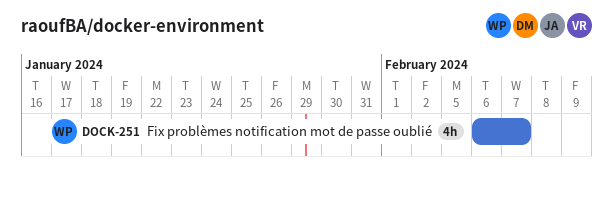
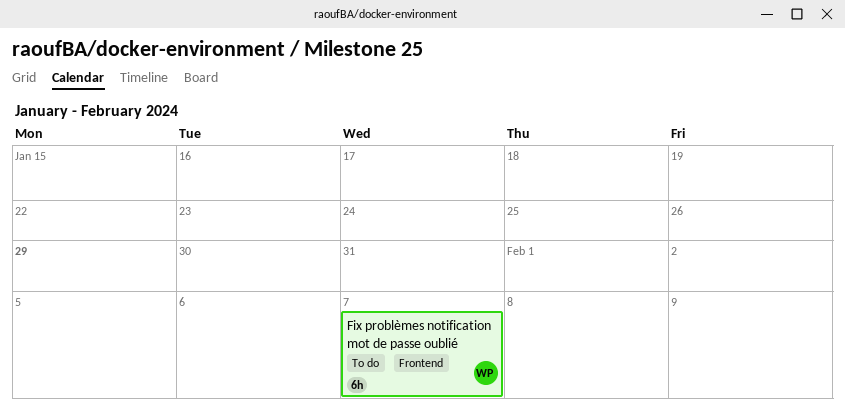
Fix problèmes notification mot de passe oublié, estimate: 4h -> 6h

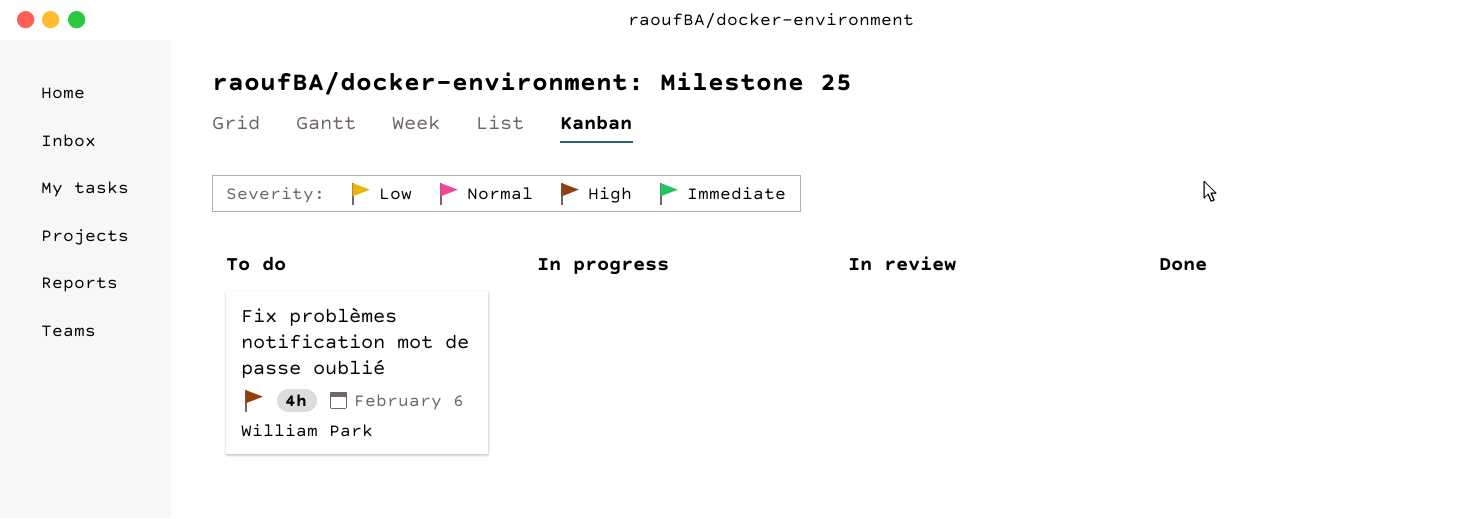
Fix problèmes notification mot de passe oublié, estimate: 6h -> 4h
Fix problèmes notification mot de passe oublié, due: Feb 7 -> Feb 6

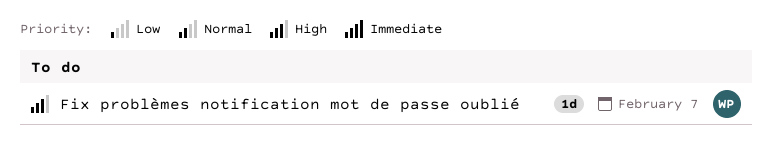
Fix problèmes notification mot de passe oublié, estimate: 4h -> 1d
Fix problèmes notification mot de passe oublié, due: Feb 6 -> Feb 7

